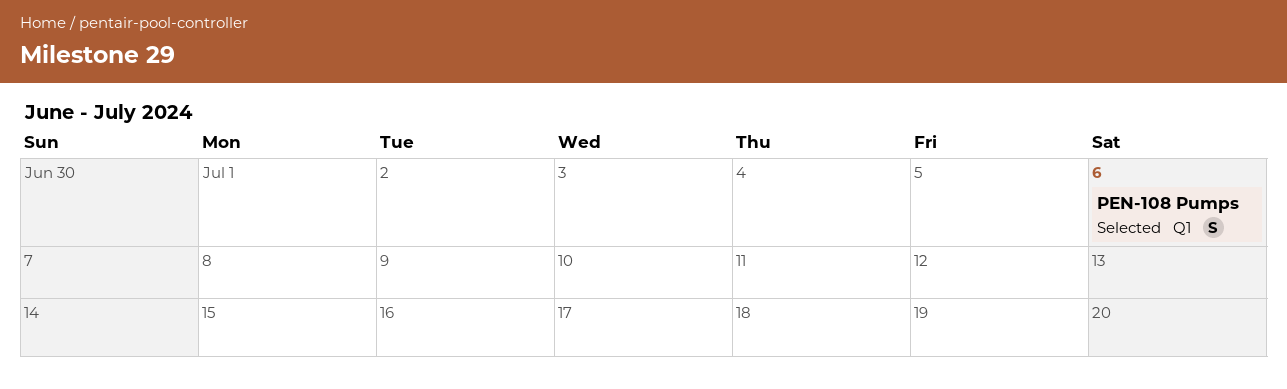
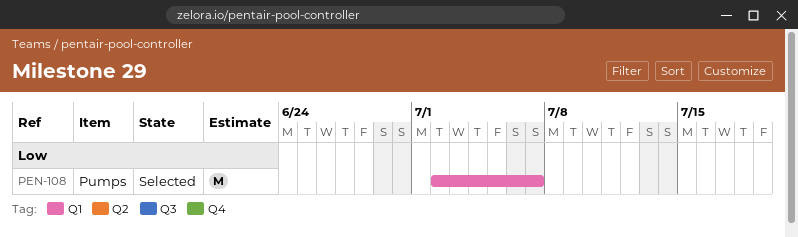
PEN-108, estimate: S -> M
PEN-108, due: Jul 6 -> Jul 7

